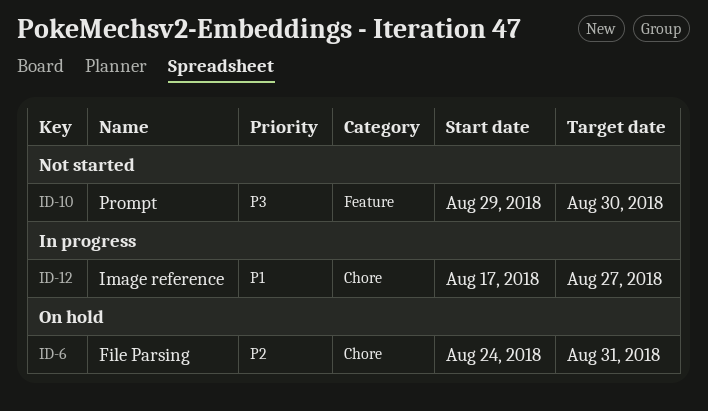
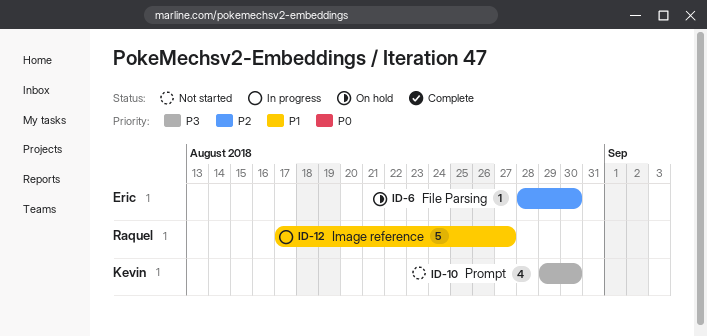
ID-6, start: Aug 24 -> Aug 28
ID-6, due: Aug 31 -> Aug 30

